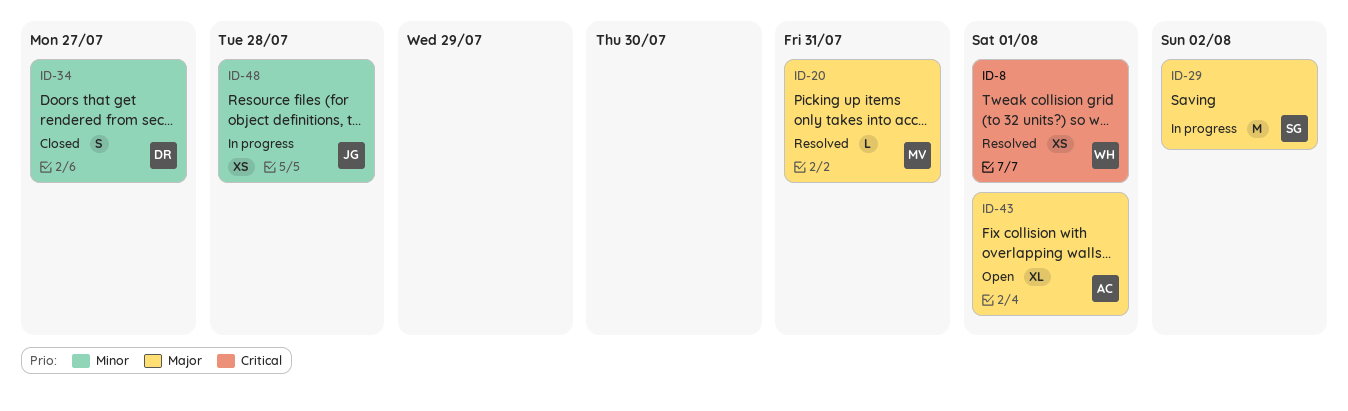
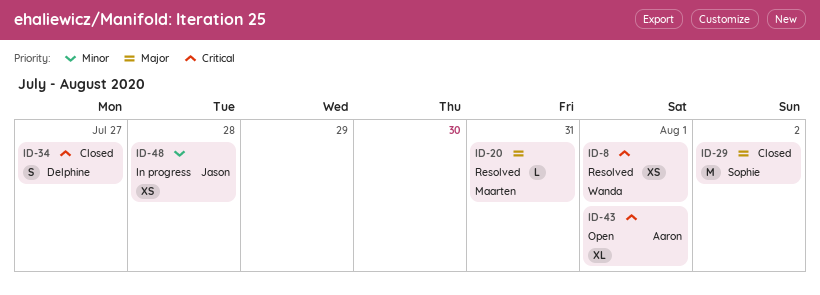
ID-29, status: In progress -> Closed
ID-34, priority: Minor -> Critical
ID-43, priority: Major -> Critical

